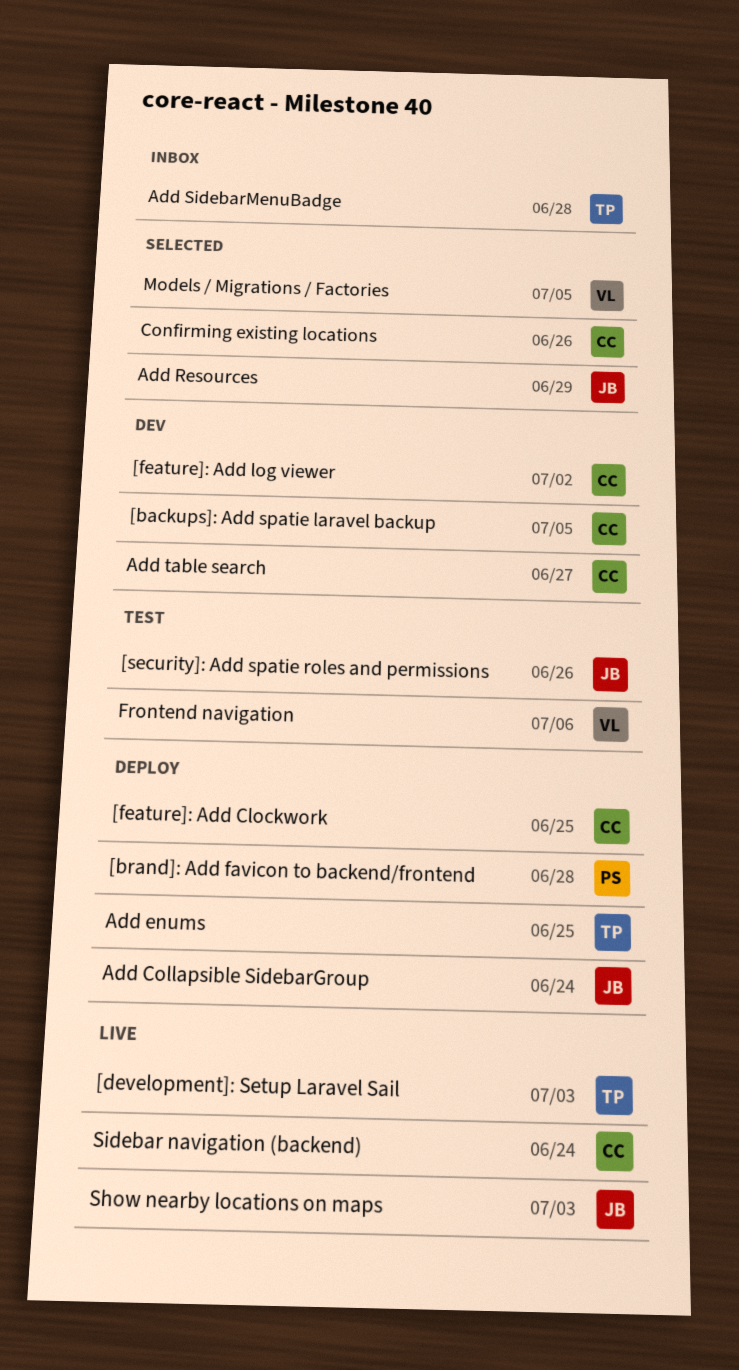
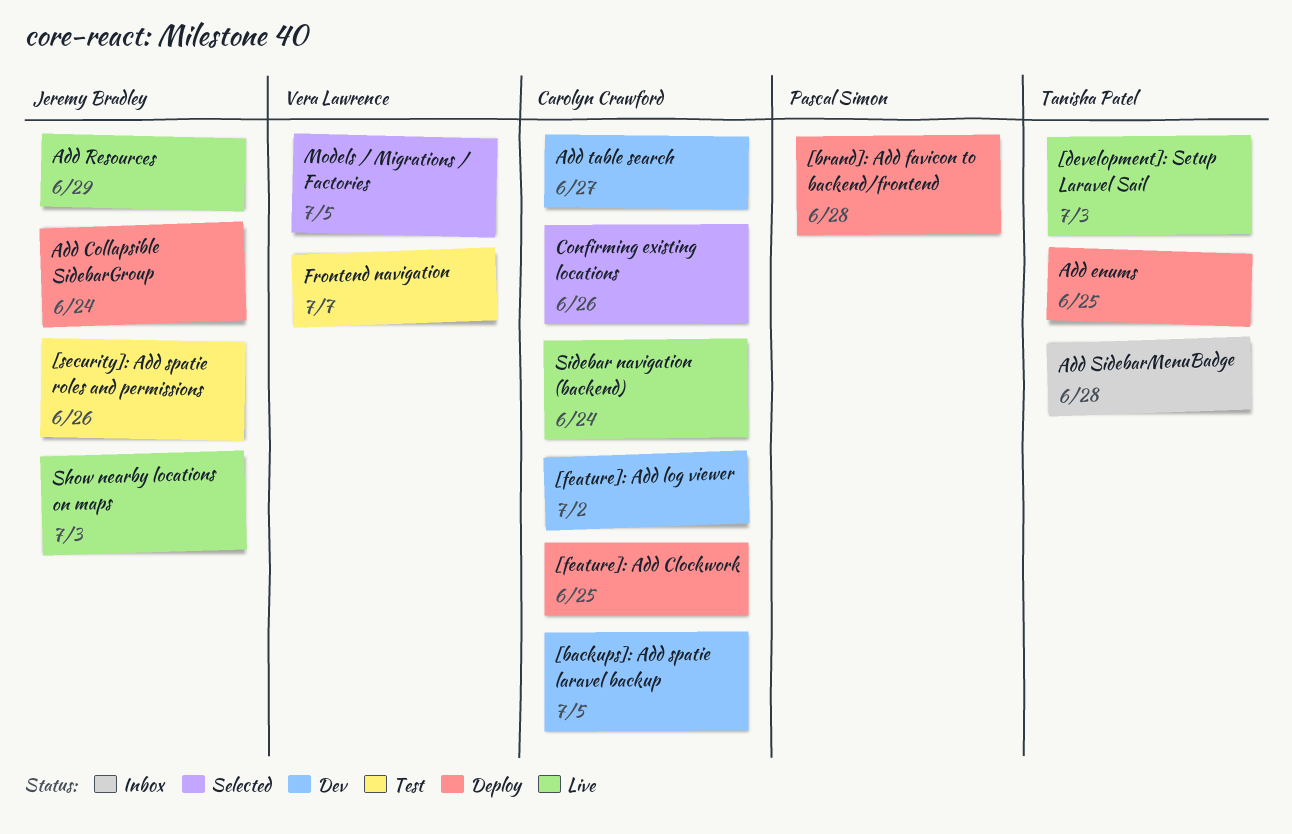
Add Resources, status: Selected -> Live
Frontend navigation, due: Jul 6 -> Jul 7

